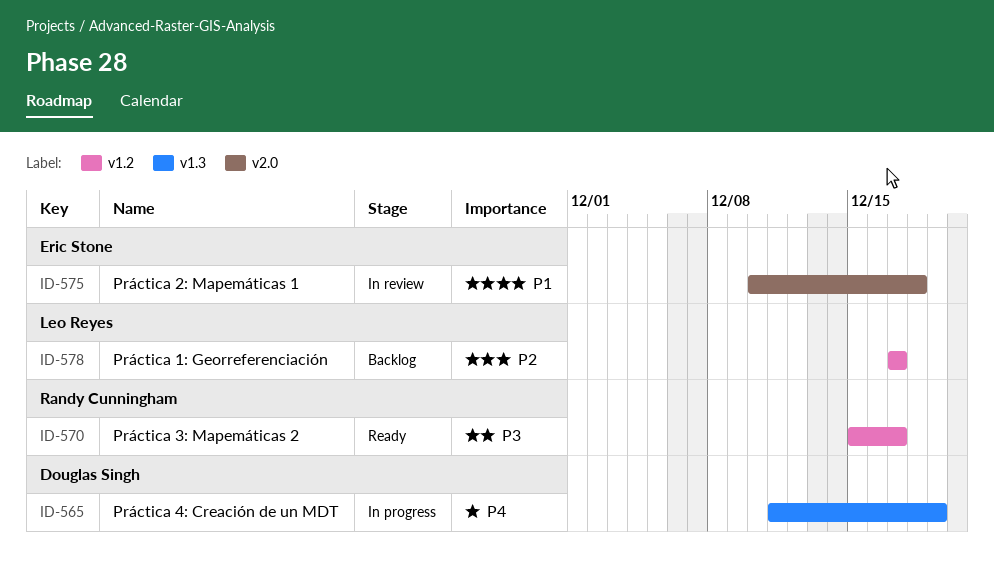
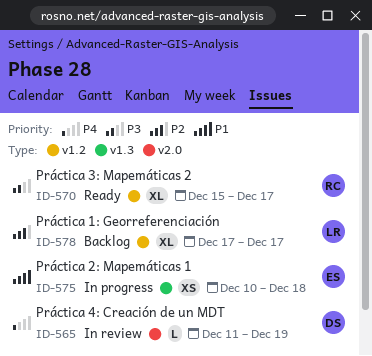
ID-565, status: In progress -> In review
ID-565, label: v1.3 -> v2.0
ID-575, status: In review -> In progress
ID-575, label: v2.0 -> v1.3

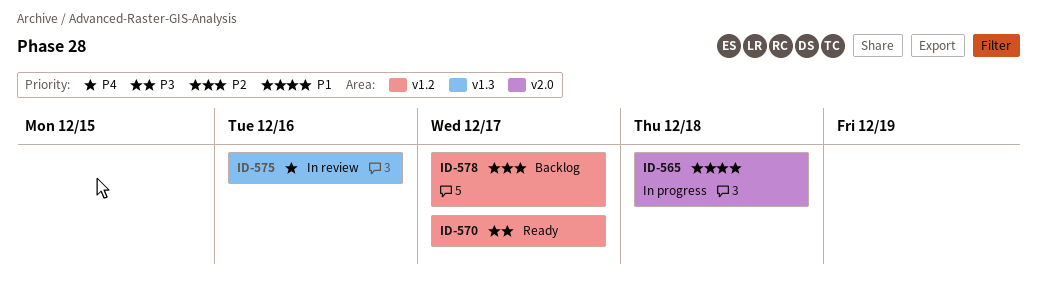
ID-565, status: In review -> In progress
ID-565, priority: P4 -> P1
ID-565, due: Dec 19 -> Dec 18
ID-575, status: In progress -> In review
ID-575, priority: P1 -> P4
ID-575, due: Dec 18 -> Dec 16

